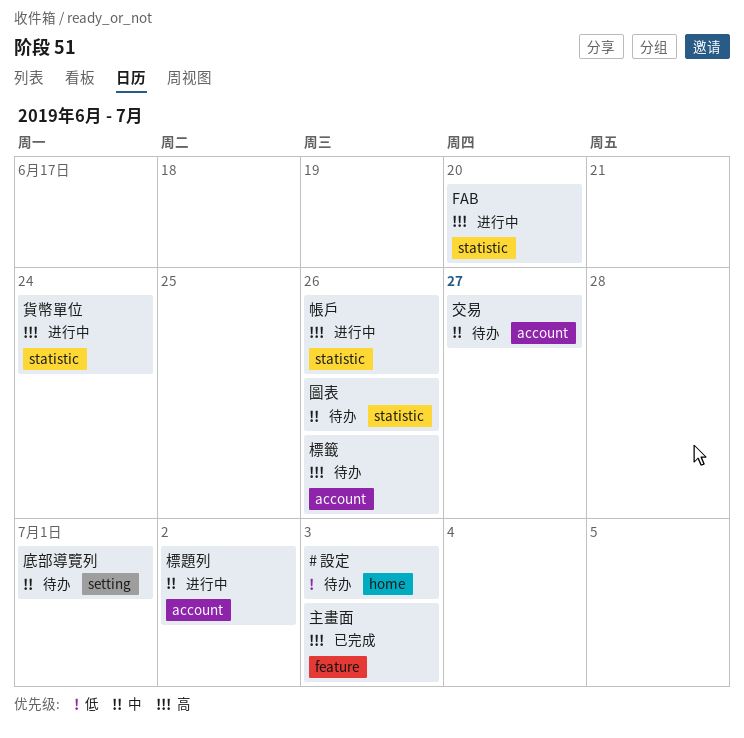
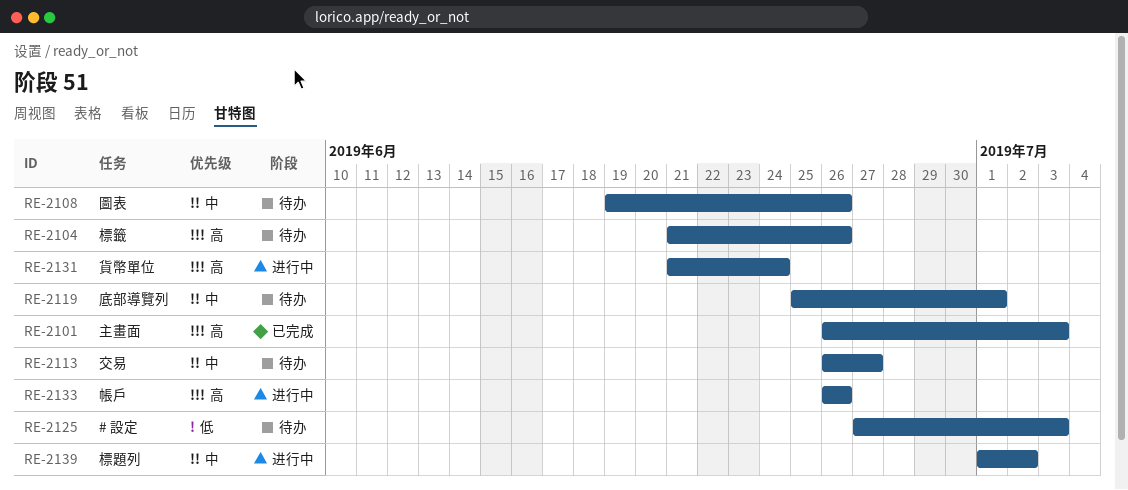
FAB: present -> none

